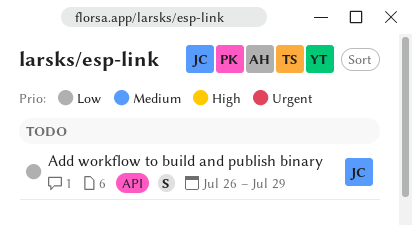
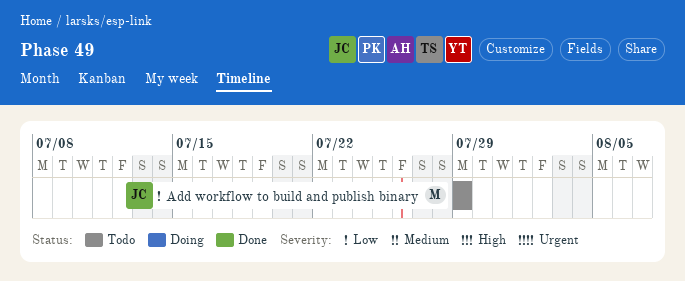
Add workflow to build and publish binary, estimate: S -> M
Add workflow to build and publish binary, start: Jul 26 -> Jul 29

